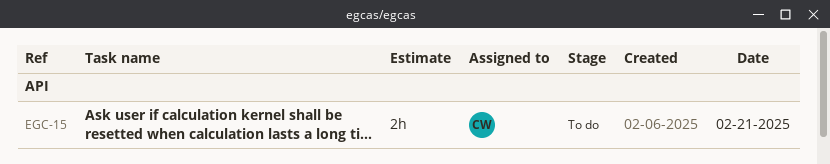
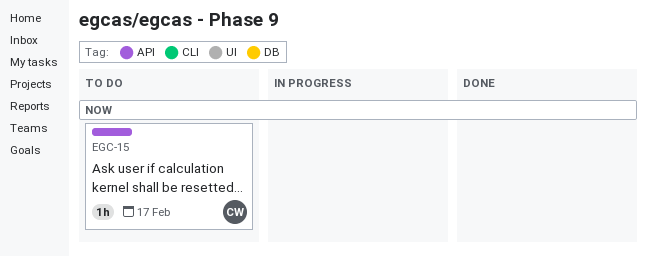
EGC-15, estimate: 2h -> 1h
EGC-15, day: Feb 21 -> Feb 17

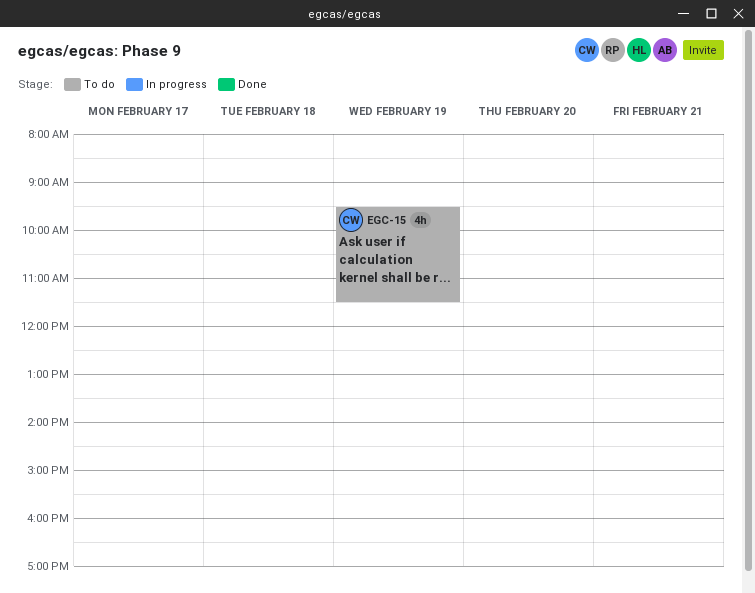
EGC-15, estimate: 1h -> 4h
EGC-15, day: Feb 17 -> Feb 19

